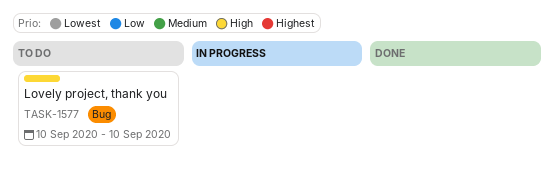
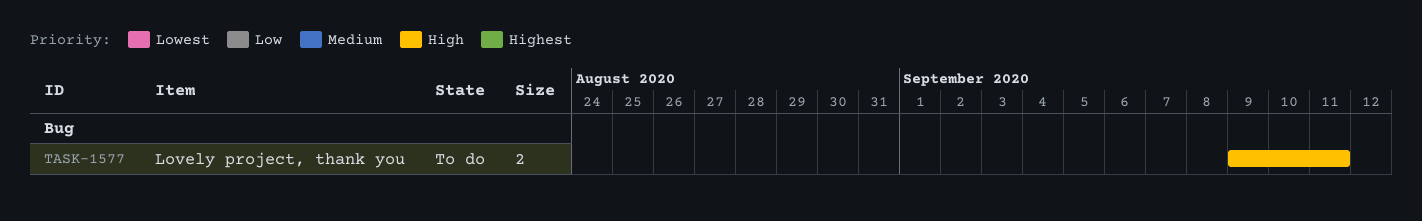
TASK-1577, start: Sep 10 -> Sep 9
TASK-1577, due: Sep 10 -> Sep 11

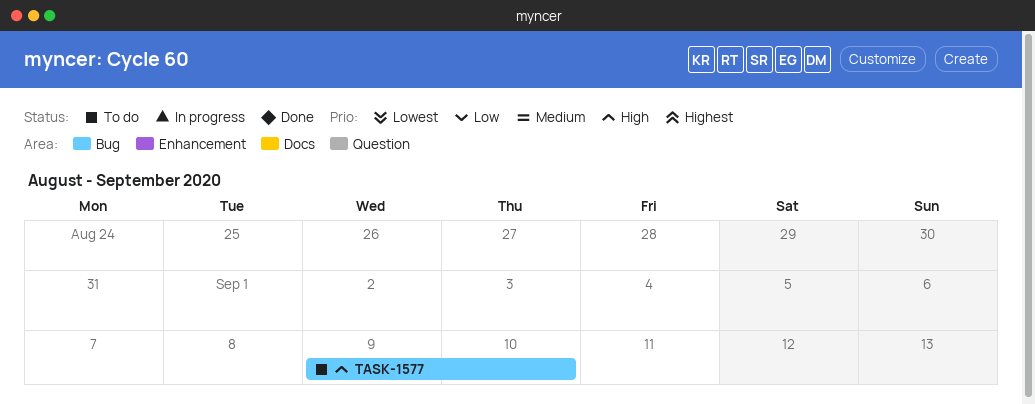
TASK-1577, due: Sep 11 -> Sep 10

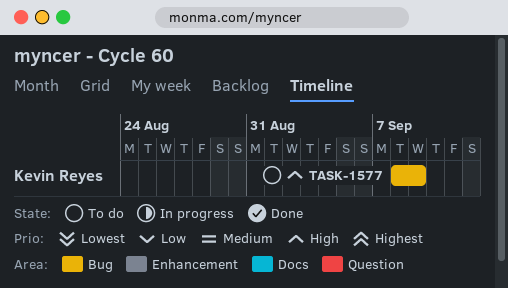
TASK-1577, start: Sep 9 -> Sep 8
TASK-1577, due: Sep 10 -> Sep 9

